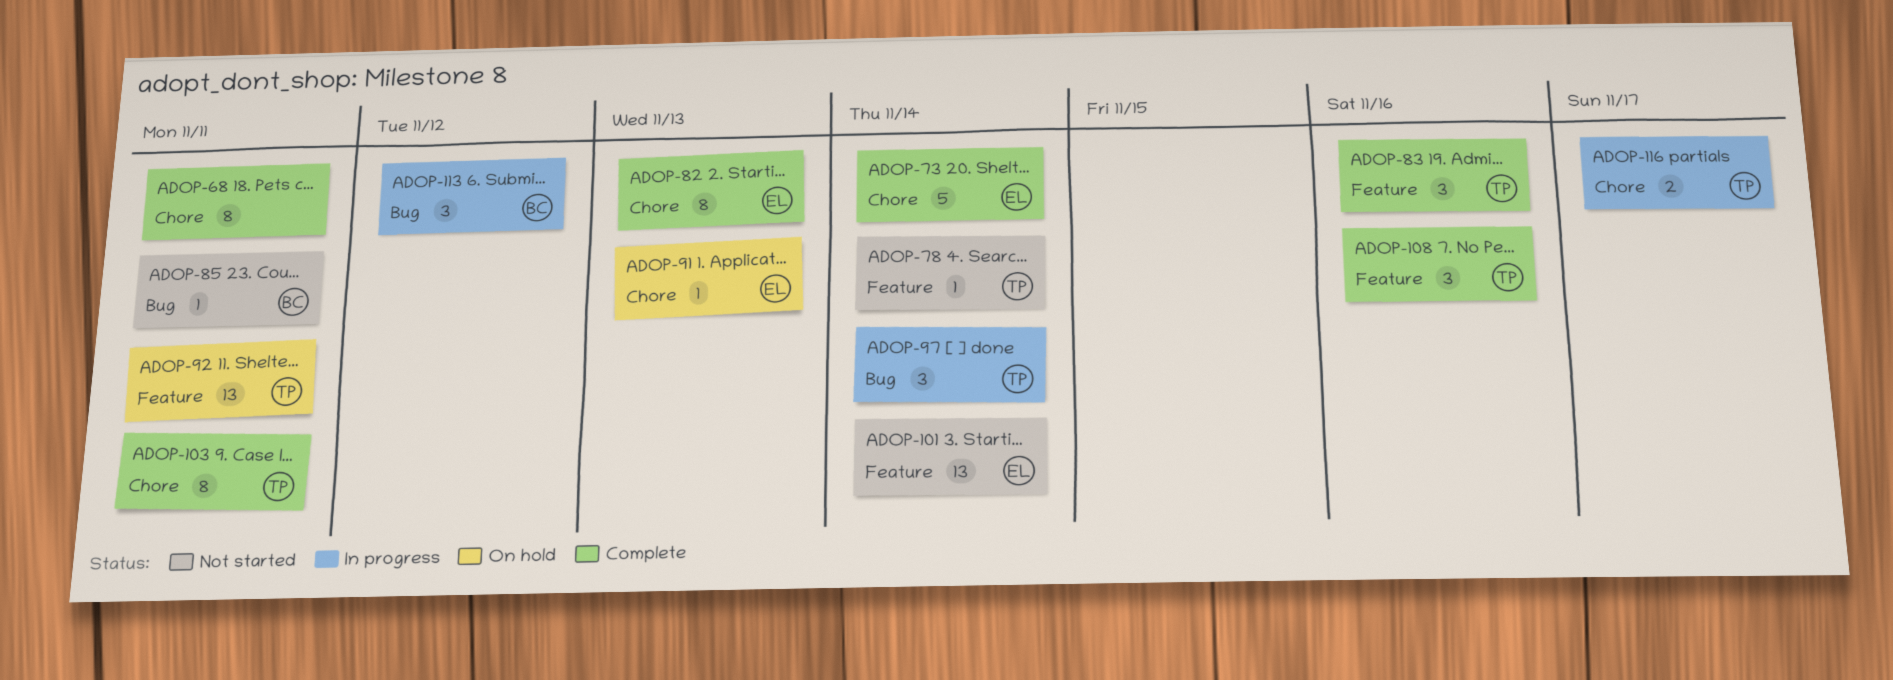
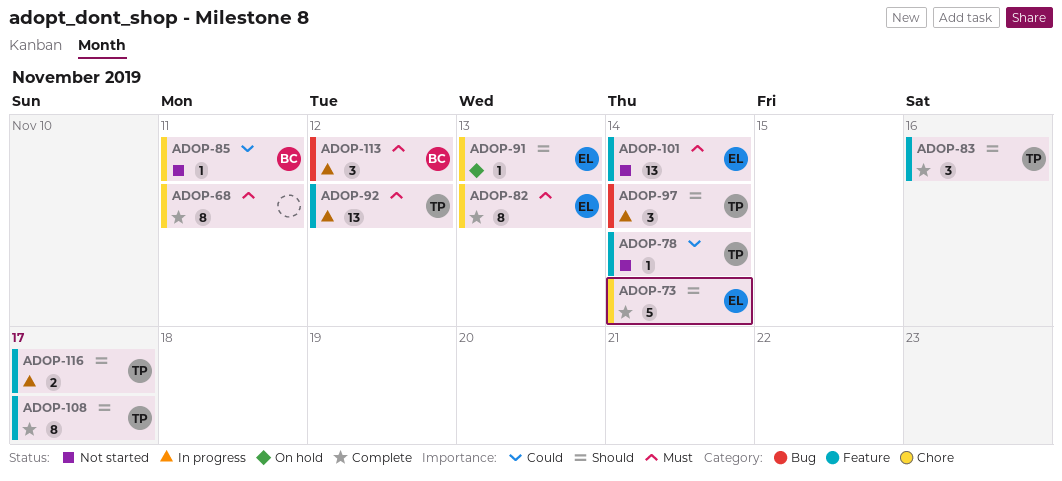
ADOP-85, label: Bug -> Chore
ADOP-92, status: On hold -> In progress
ADOP-92, due: Nov 11 -> Nov 12
ADOP-103: present -> none
ADOP-108, estimate: 3 -> 8
ADOP-108, due: Nov 16 -> Nov 17
ADOP-116, label: Chore -> Feature

